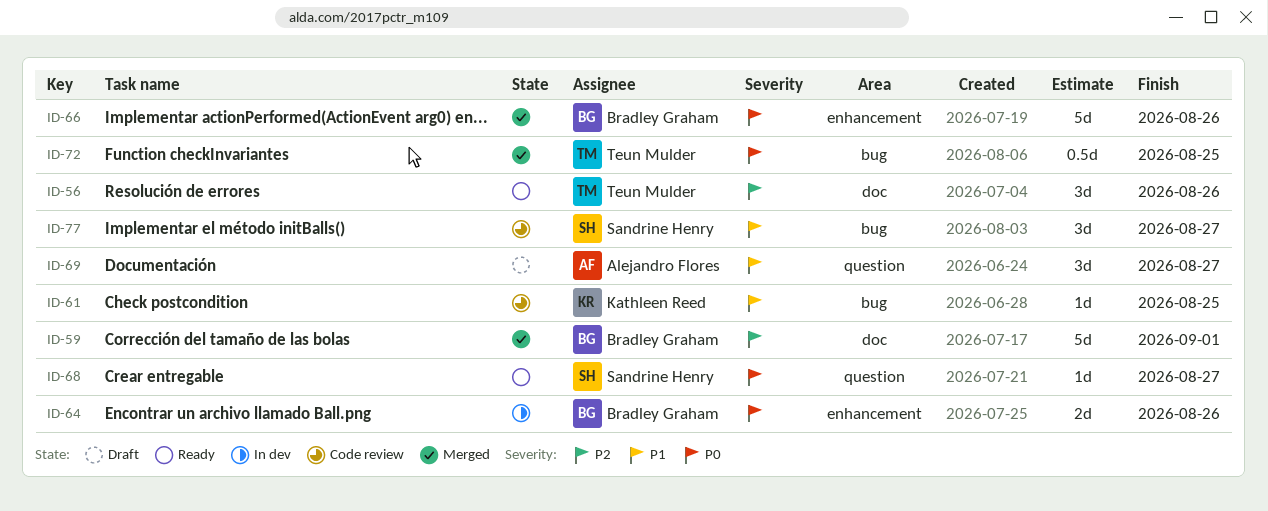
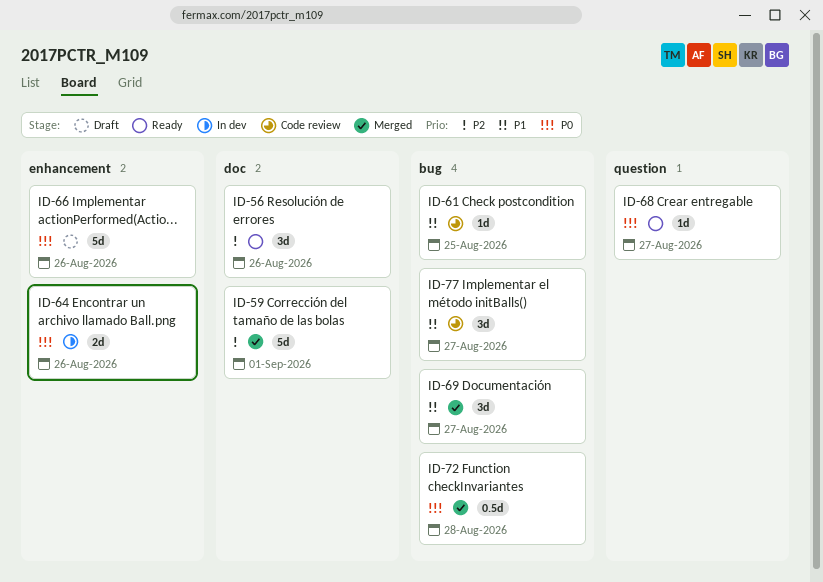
ID-66, status: Merged -> Draft
ID-69, status: Draft -> Merged
ID-69, label: question -> bug
ID-72, due: Aug 25 -> Aug 28

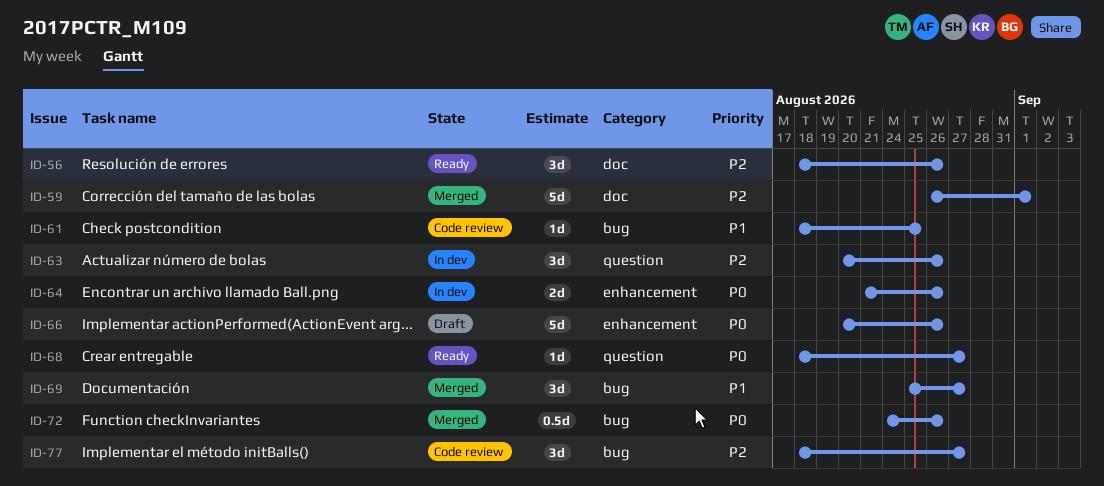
ID-63: none -> present
ID-72, due: Aug 28 -> Aug 26
ID-77, priority: P1 -> P2

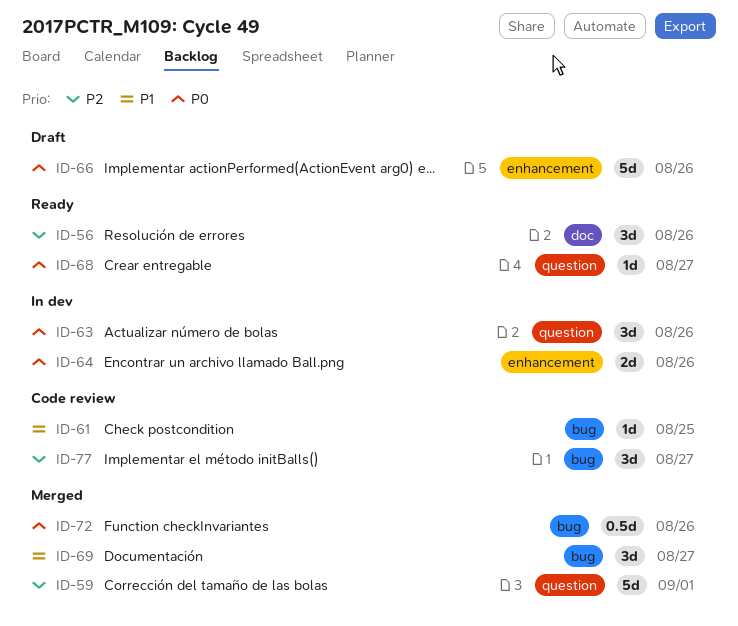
ID-59, label: doc -> question
ID-63, priority: P2 -> P0

